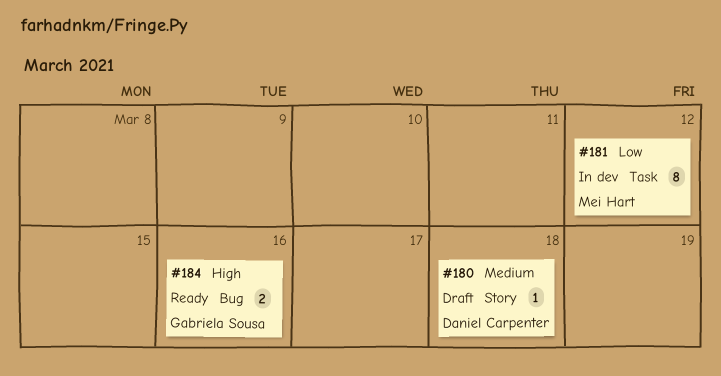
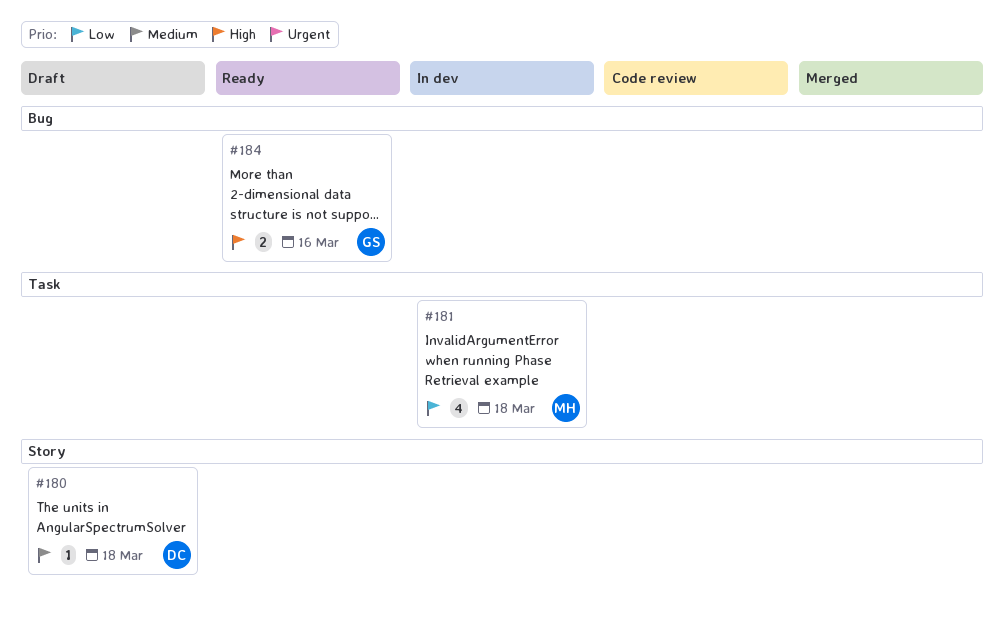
#181, estimate: 8 -> 4
#181, due: Mar 12 -> Mar 18

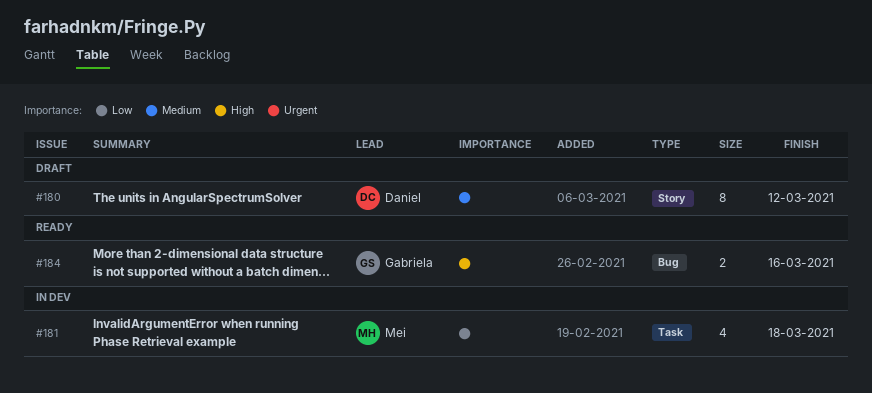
#180, estimate: 1 -> 8
#180, due: Mar 18 -> Mar 12

